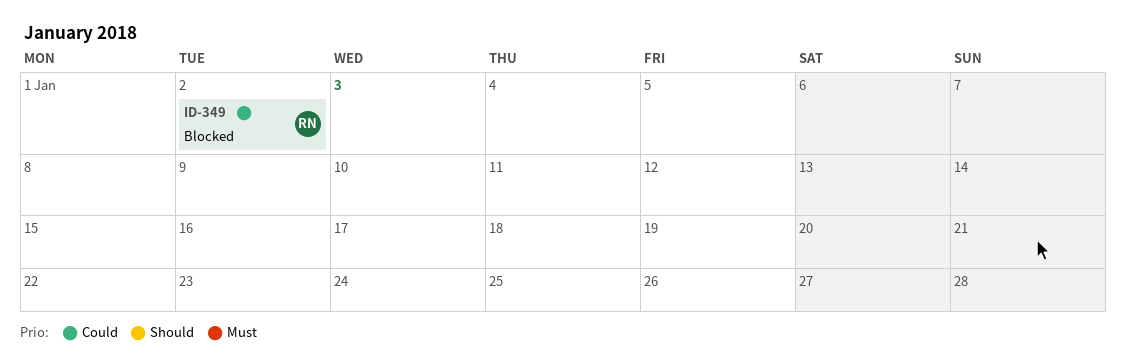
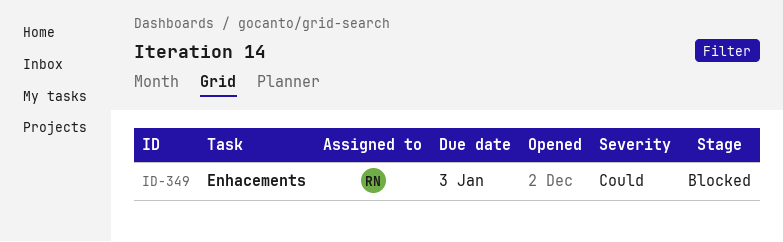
ID-349, due: Jan 2 -> Jan 3

